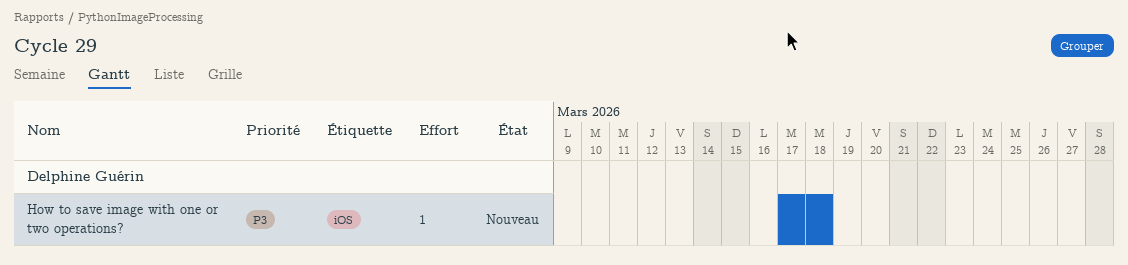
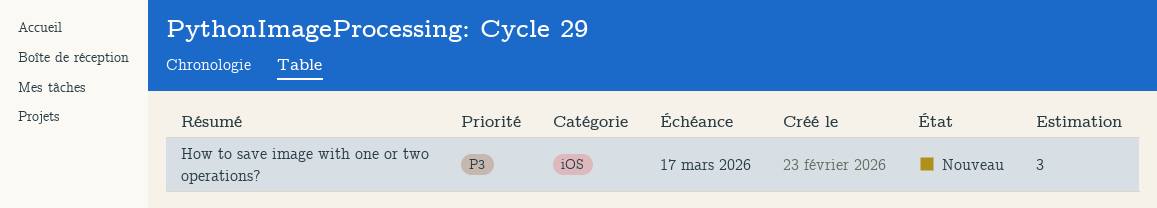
How to save image with one or two operations?, estimate: 1 -> 3
How to save image with one or two operations?, due: Mar 18 -> Mar 17

